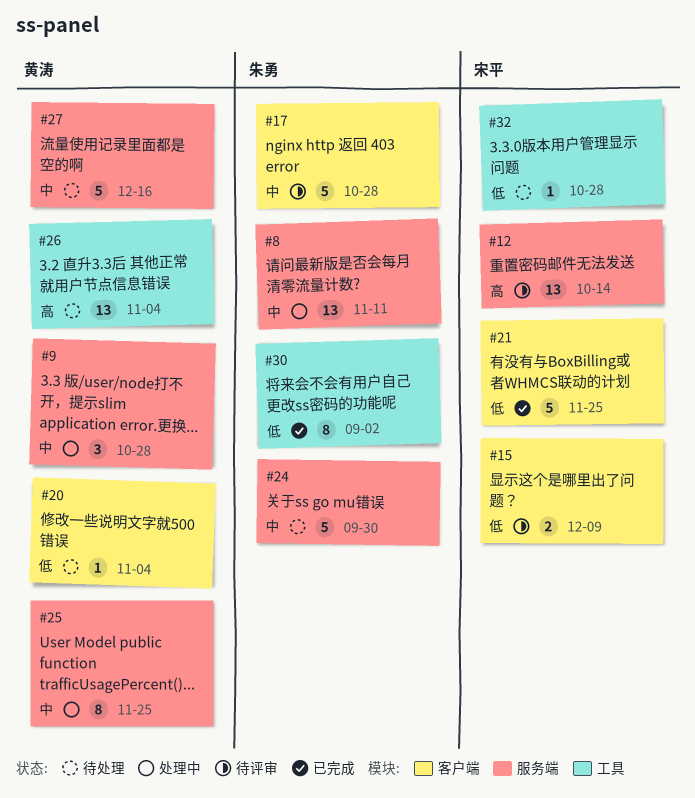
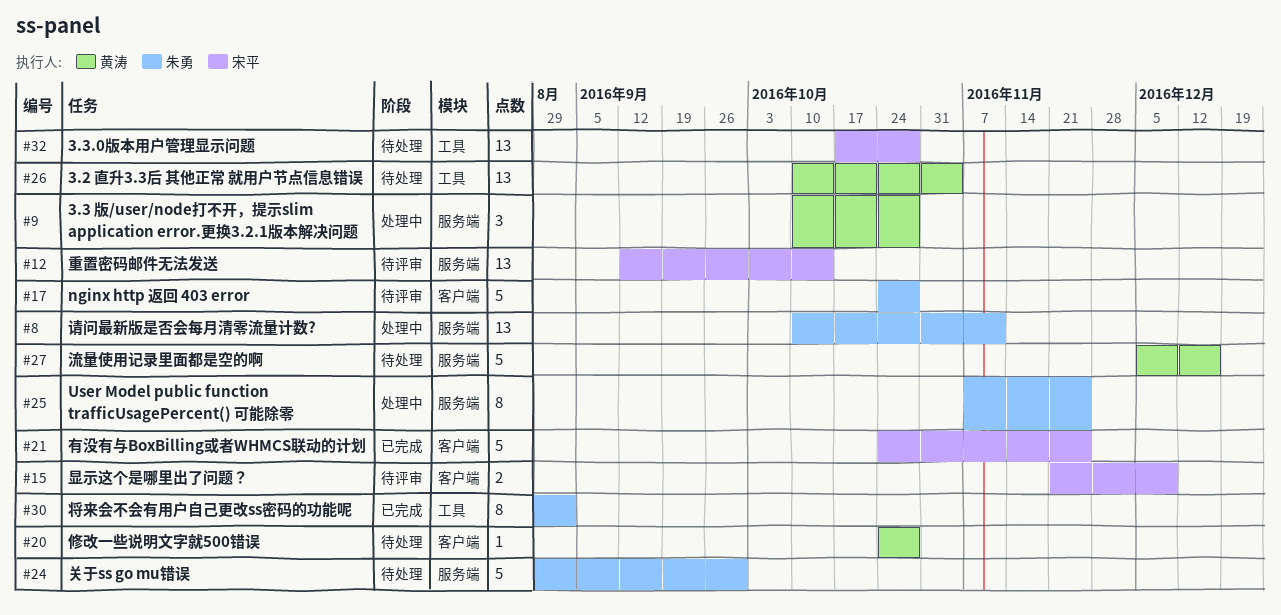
#20, due: Nov 4 -> Oct 28
#25, owner: 黄涛 -> 朱勇
#32, estimate: 1 -> 13

